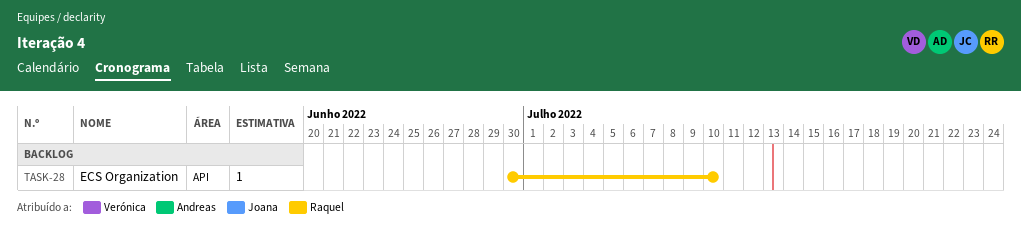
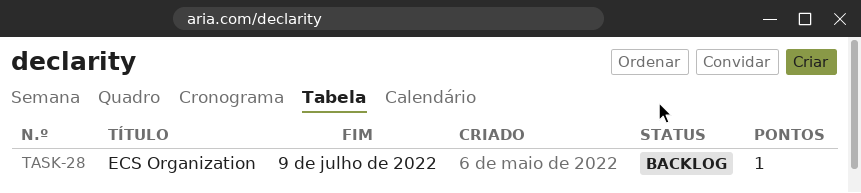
TASK-28, due: Jul 10 -> Jul 9

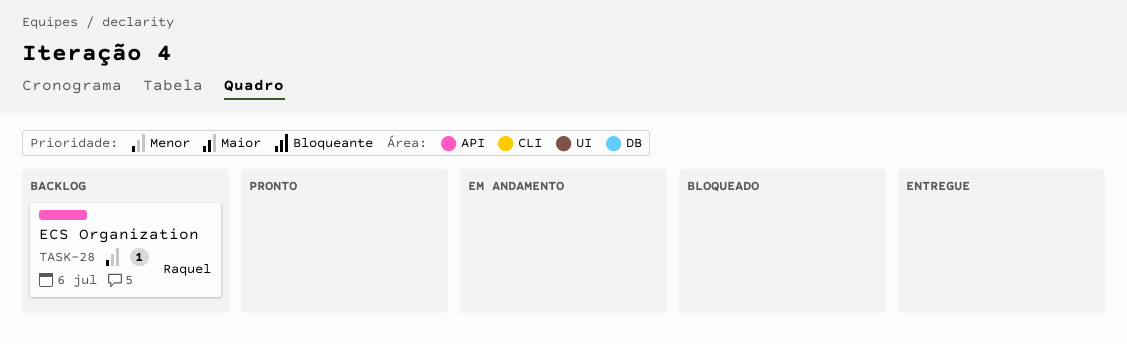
TASK-28, due: Jul 9 -> Jul 6

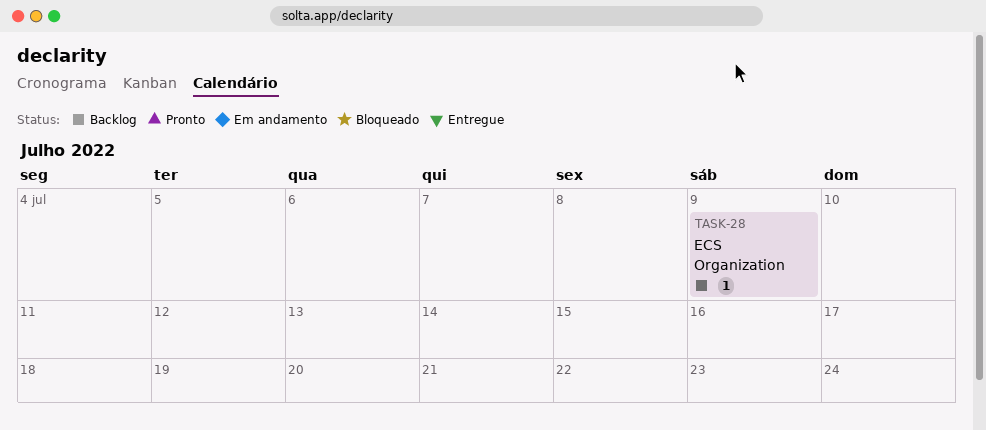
TASK-28, due: Jul 6 -> Jul 9

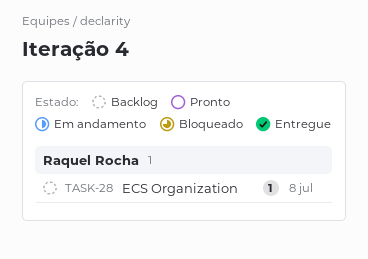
TASK-28, due: Jul 9 -> Jul 8

